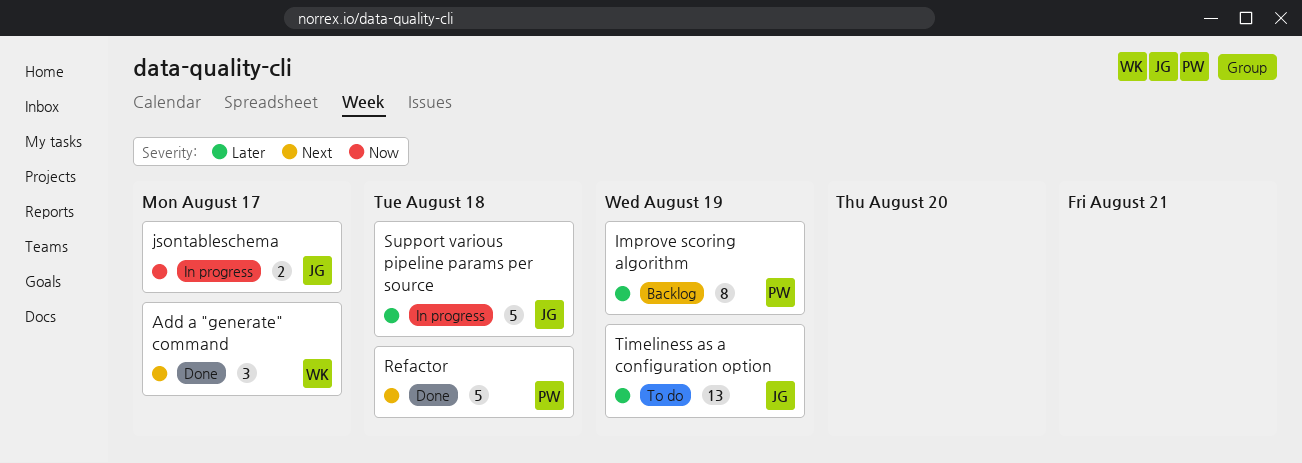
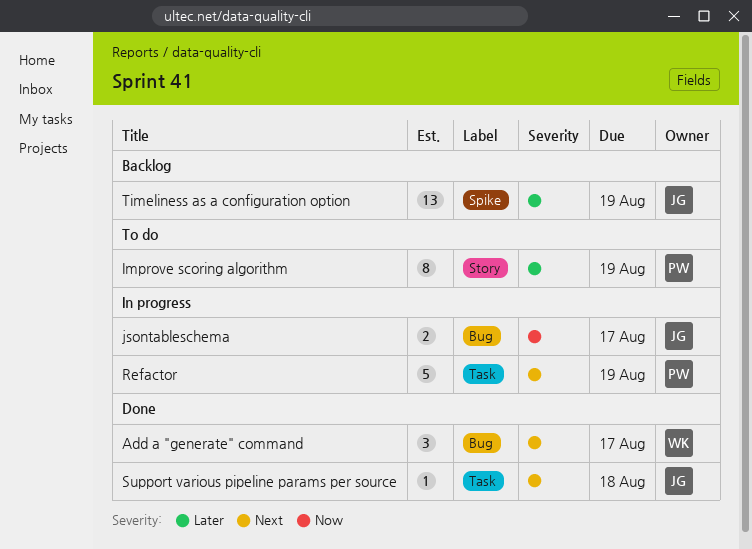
Improve scoring algorithm, status: Backlog -> To do
Refactor, status: Done -> In progress
Refactor, due: Aug 18 -> Aug 19
Support various pipeline params per source, status: In progress -> Done
Support various pipeline params per source, priority: Later -> Next
Support various pipeline params per source, estimate: 5 -> 1
Timeliness as a configuration option, status: To do -> Backlog

